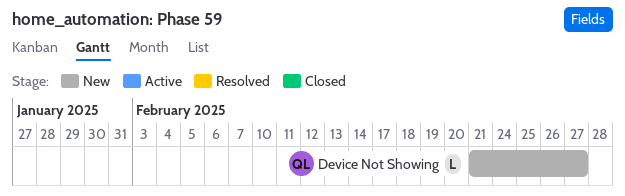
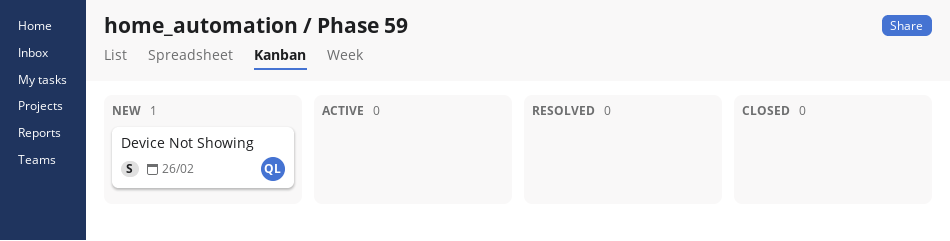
Device Not Showing, estimate: L -> S
Device Not Showing, due: Feb 27 -> Feb 26

